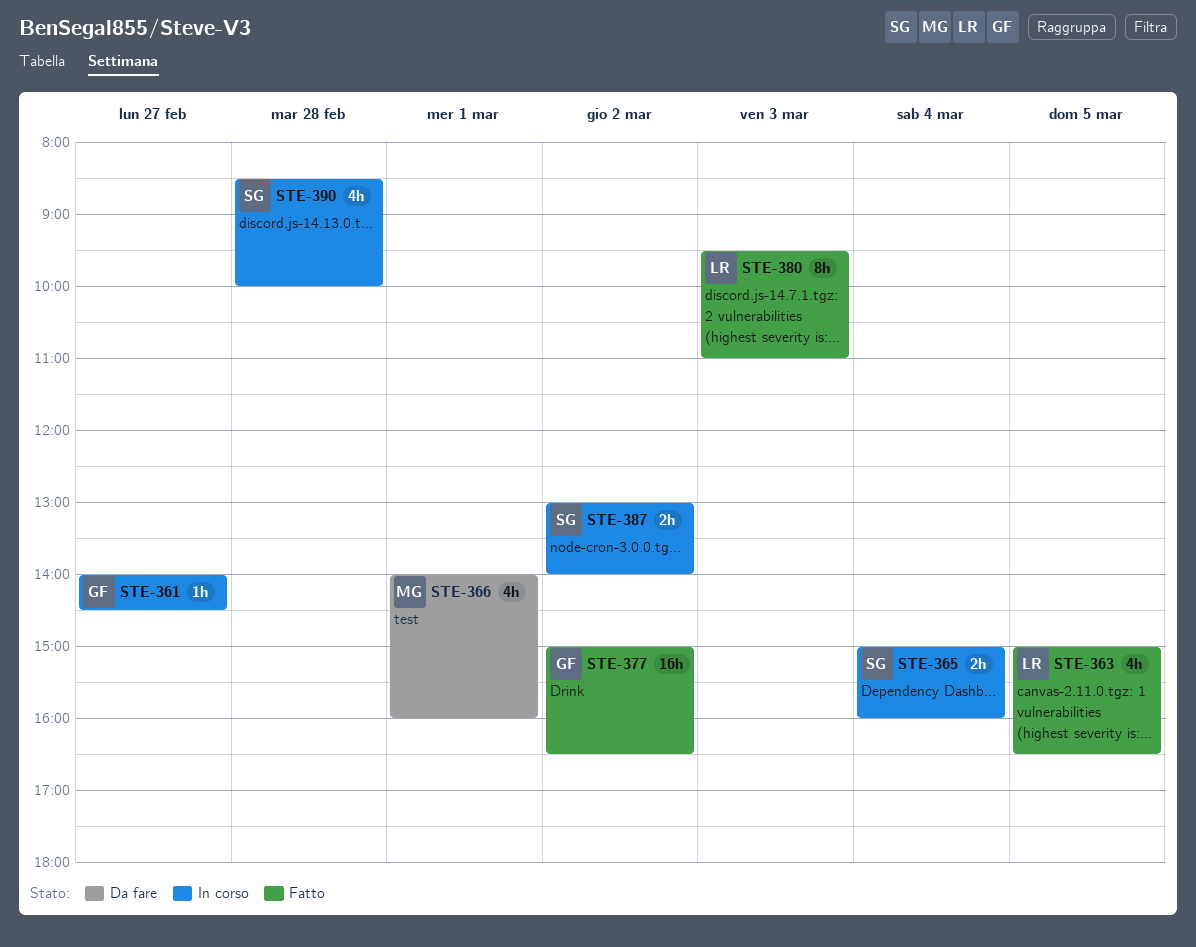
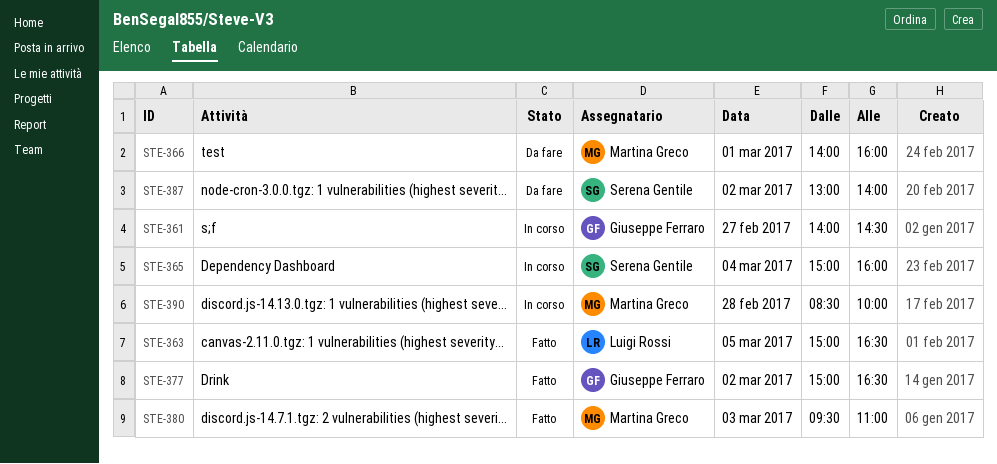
STE-380, owner: Luigi Rossi -> Martina Greco
STE-387, status: In corso -> Da fare
STE-390, owner: Serena Gentile -> Martina Greco

